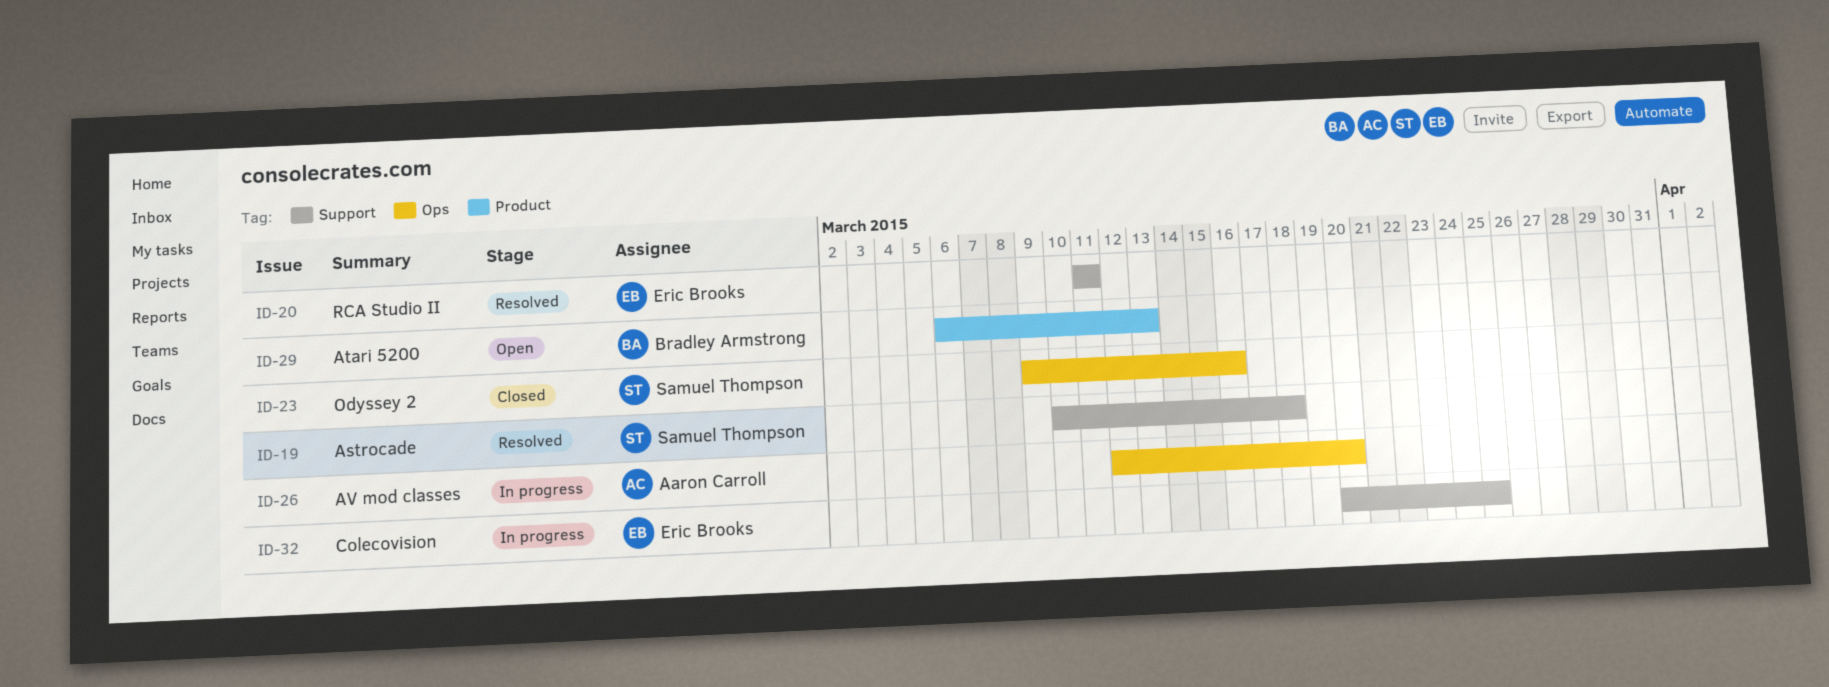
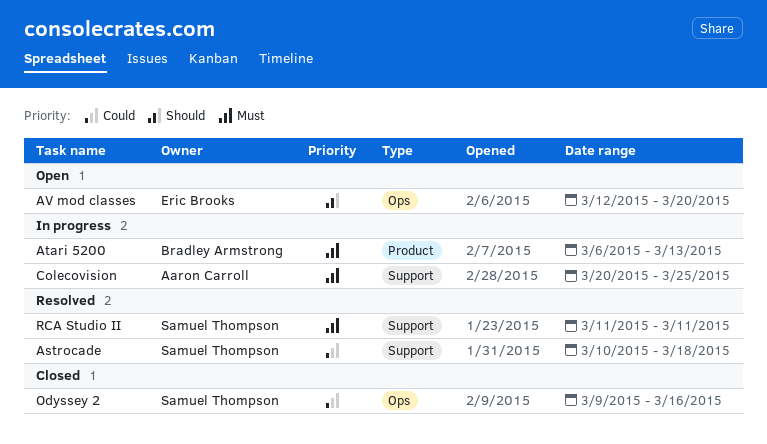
Atari 5200, status: Open -> In progress
AV mod classes, status: In progress -> Open
AV mod classes, owner: Aaron Carroll -> Eric Brooks
Colecovision, owner: Eric Brooks -> Aaron Carroll
RCA Studio II, owner: Eric Brooks -> Samuel Thompson

